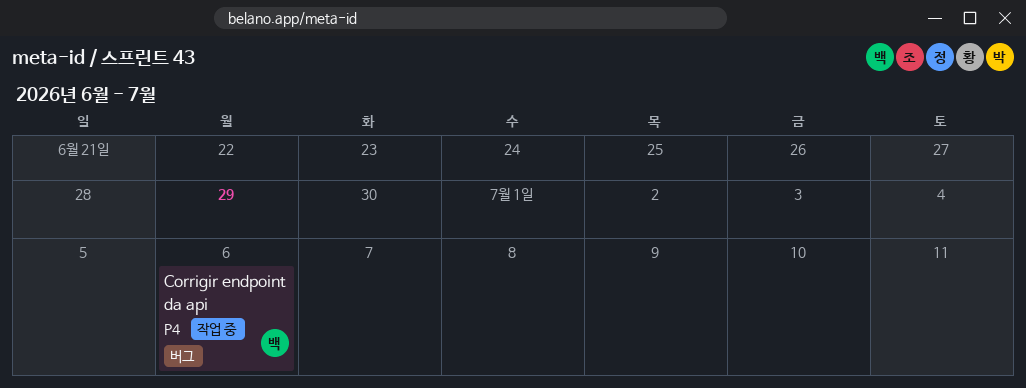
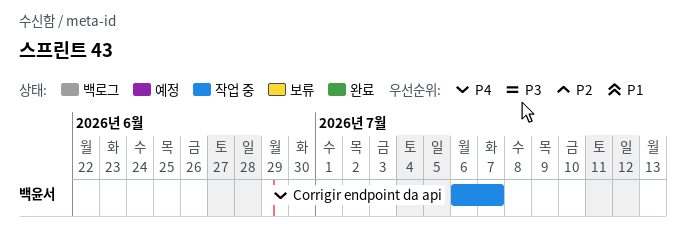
Corrigir endpoint da api, due: Jul 6 -> Jul 7

